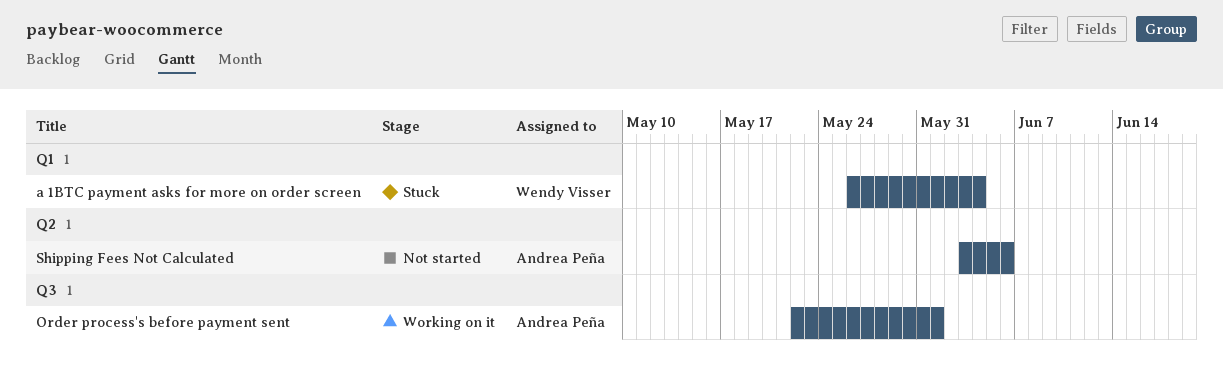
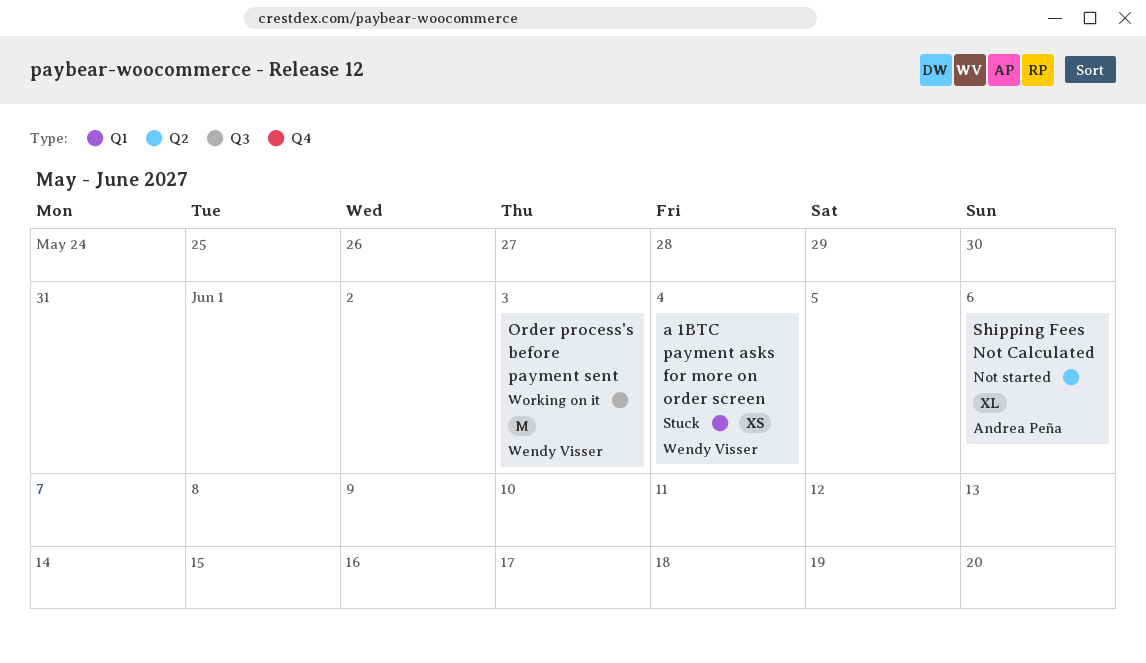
Order process's before payment sent, owner: Andrea Peña -> Wendy Visser
Order process's before payment sent, due: Jun 1 -> Jun 3

